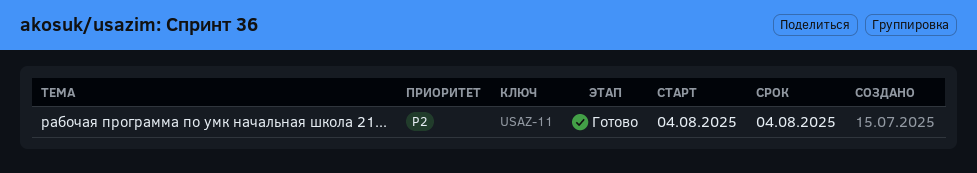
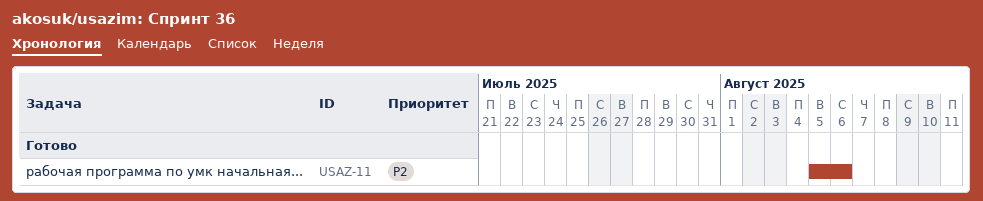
USAZ-11, start: Aug 4 -> Aug 5
USAZ-11, due: Aug 4 -> Aug 6

